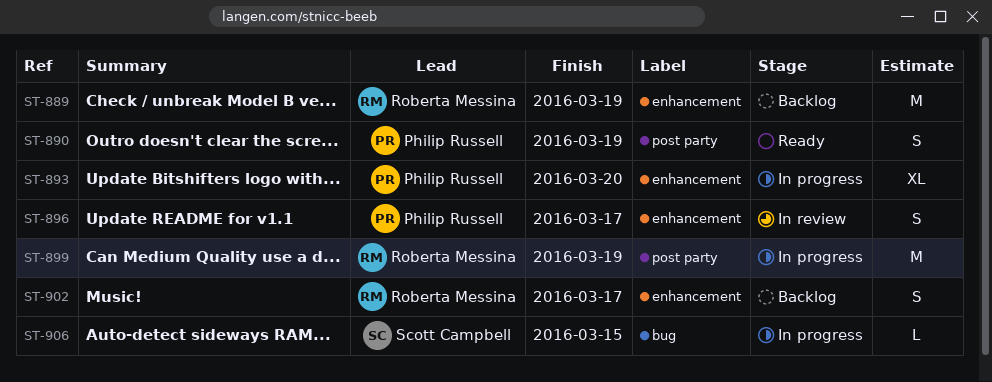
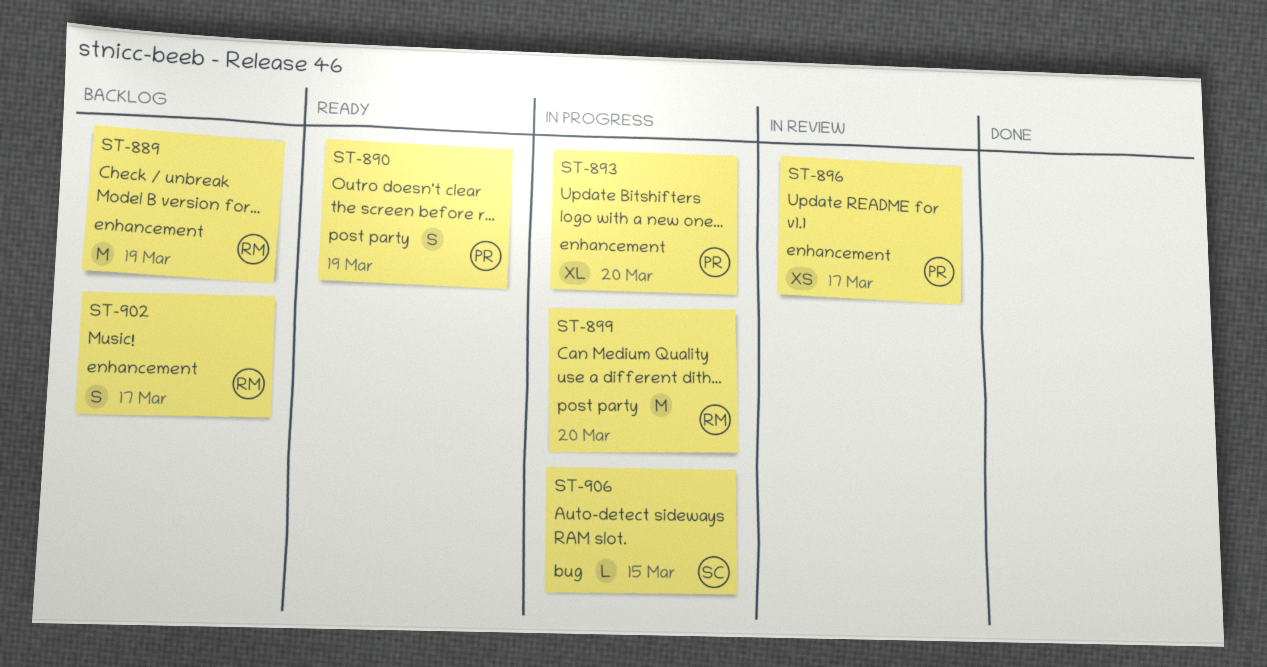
ST-896, estimate: S -> XS
ST-899, due: Mar 19 -> Mar 20

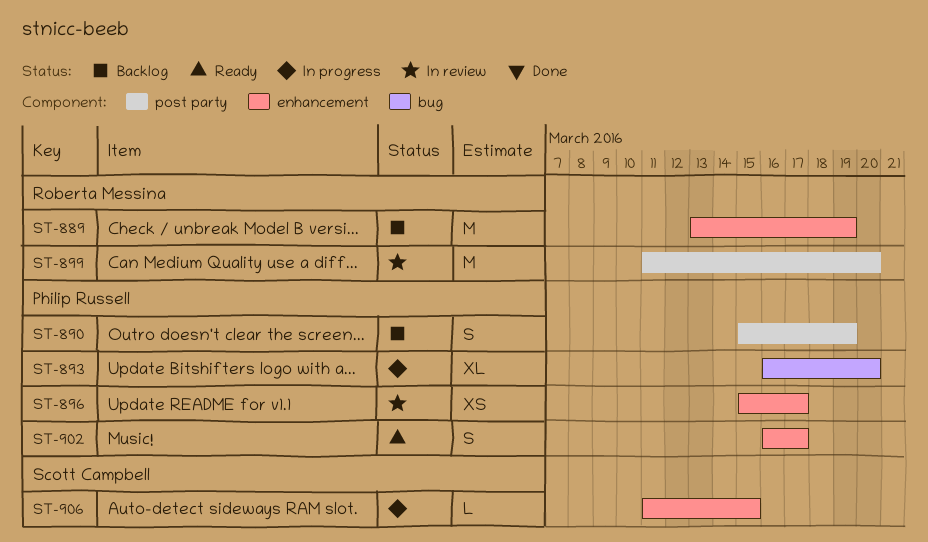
ST-890, status: Ready -> Backlog
ST-893, label: enhancement -> bug
ST-899, status: In progress -> In review
ST-902, status: Backlog -> Ready
ST-902, owner: Roberta Messina -> Philip Russell
ST-906, label: bug -> enhancement

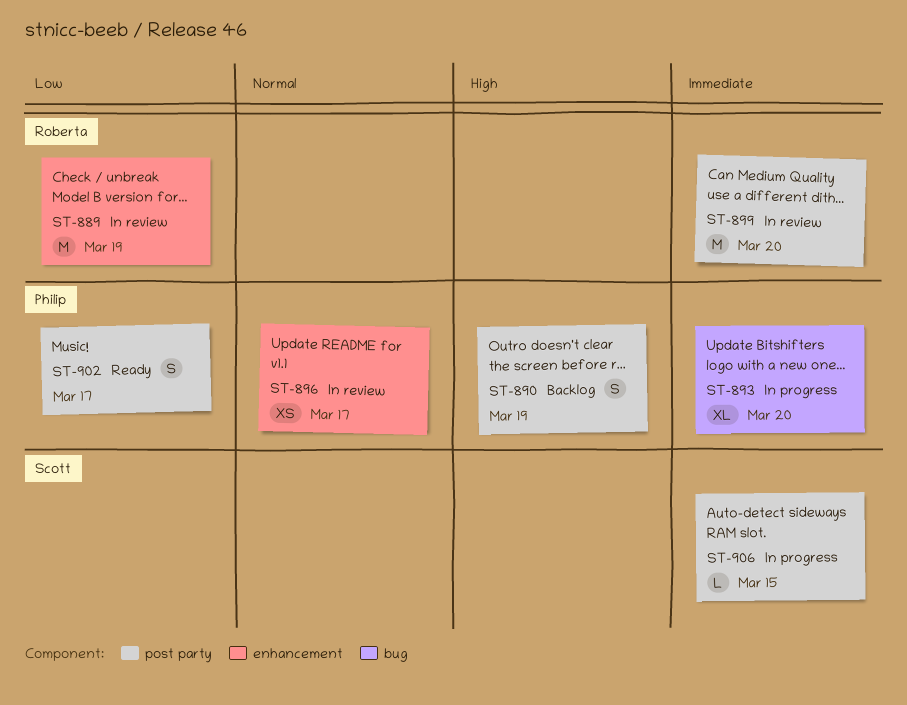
ST-889, status: Backlog -> In review
ST-902, label: enhancement -> post party
ST-906, label: enhancement -> post party

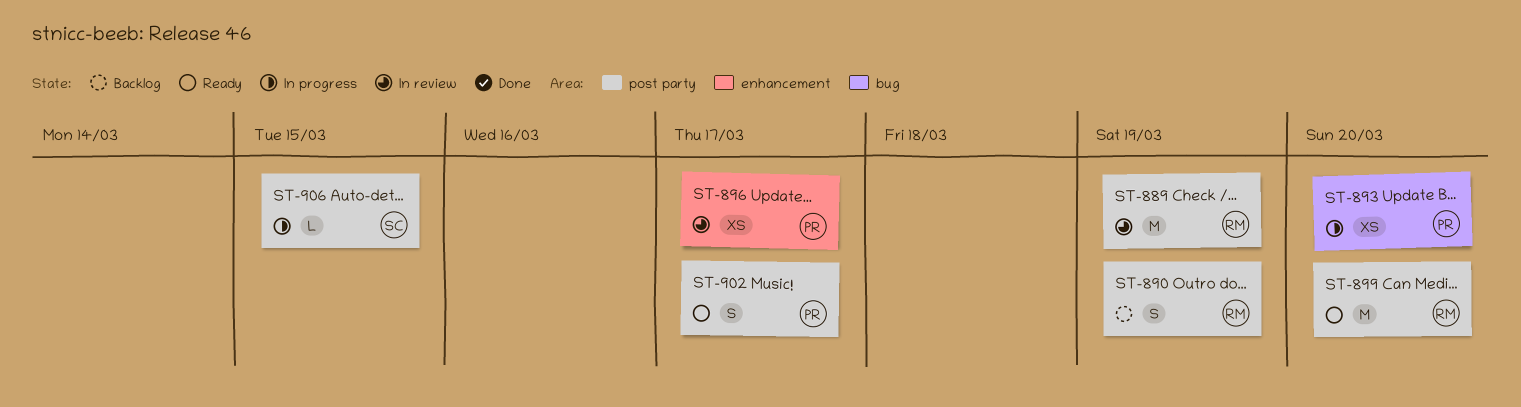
ST-889, label: enhancement -> post party
ST-890, owner: Philip -> Roberta
ST-893, estimate: XL -> XS
ST-899, status: In review -> Ready

